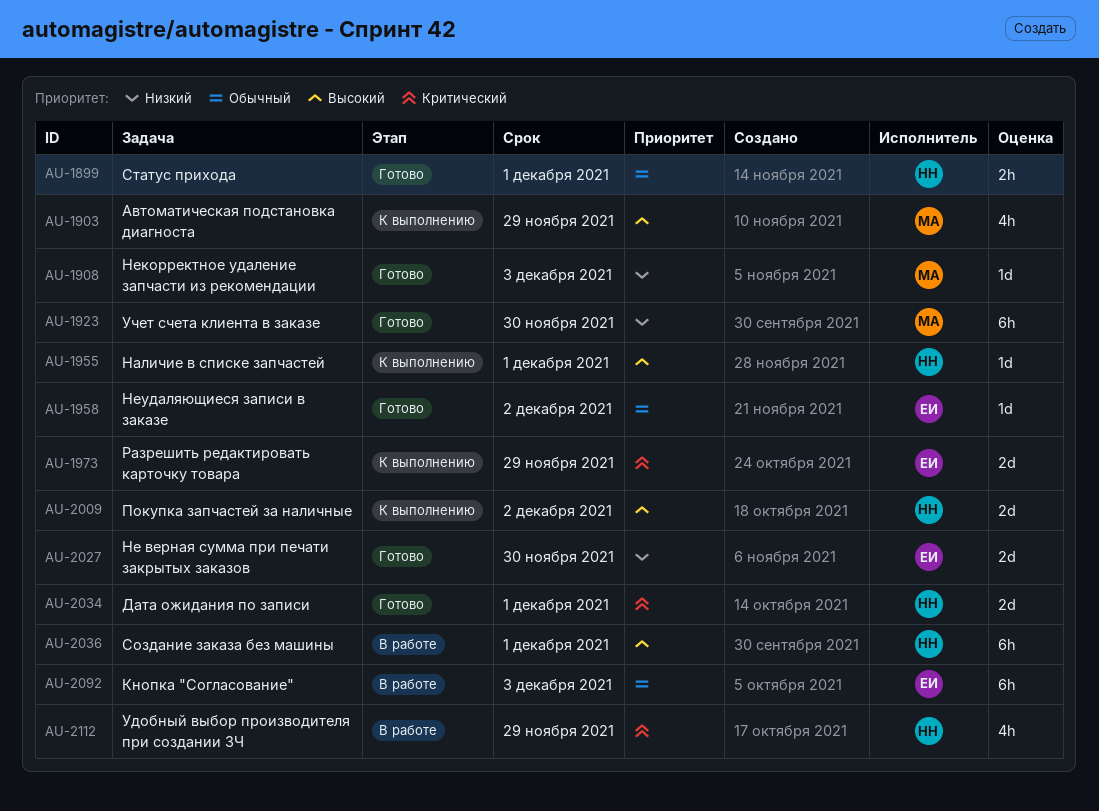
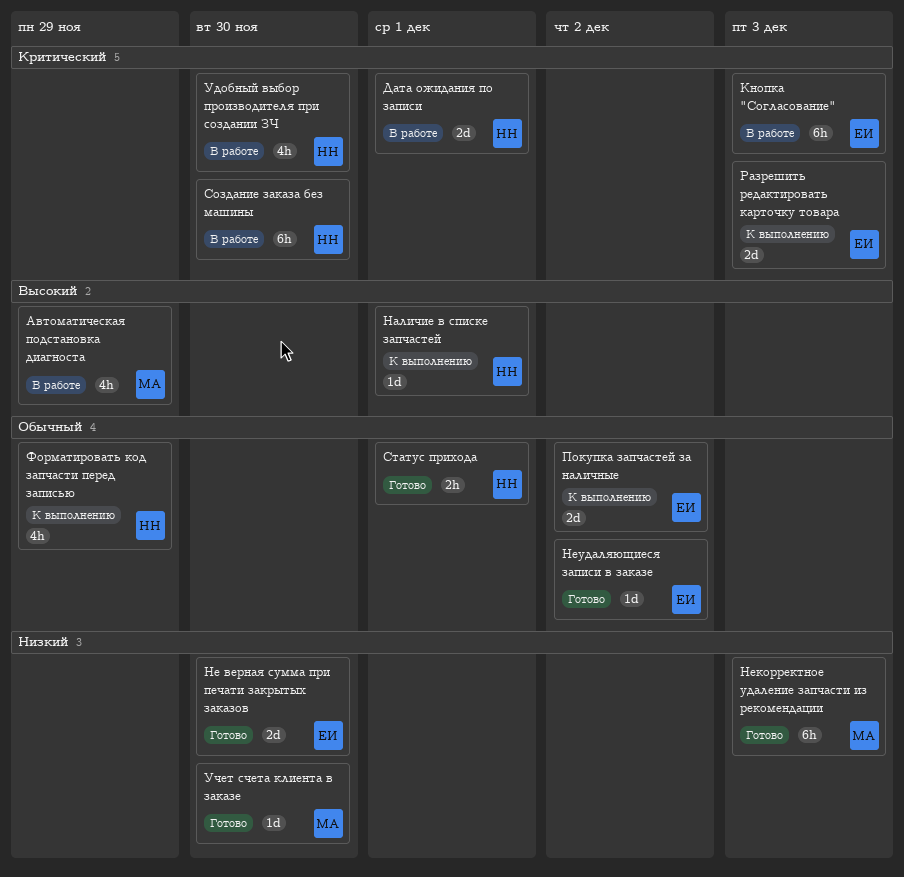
Автоматическая подстановка диагноста, status: К выполнению -> В работе
Дата ожидания по записи, status: Готово -> В работе
Кнопка "Согласование", priority: Обычный -> Критический
Некорректное удаление запчасти из рекомендации, estimate: 1d -> 6h
Покупка запчастей за наличные, owner: НН -> ЕИ
Покупка запчастей за наличные, priority: Высокий -> Обычный
Разрешить редактировать карточку товара, due: Nov 29 -> Dec 3
Создание заказа без машины, priority: Высокий -> Критический
Создание заказа без машины, due: Dec 1 -> Nov 30
Удобный выбор производителя при создании ЗЧ, due: Nov 29 -> Nov 30
Учет счета клиента в заказе, estimate: 6h -> 1d
Форматировать код запчасти перед записью: none -> present

